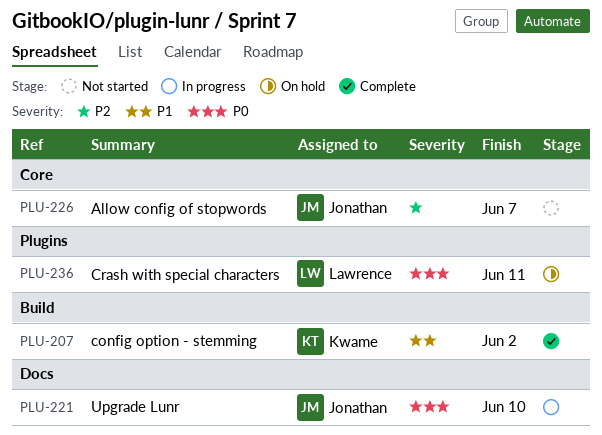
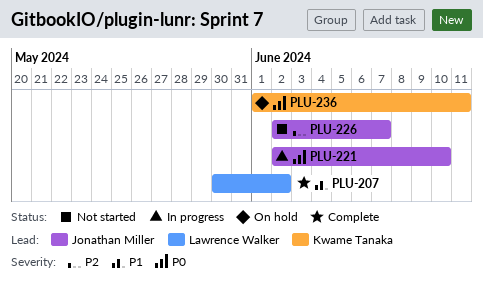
PLU-207, owner: Kwame Tanaka -> Lawrence Walker
PLU-236, owner: Lawrence Walker -> Kwame Tanaka

